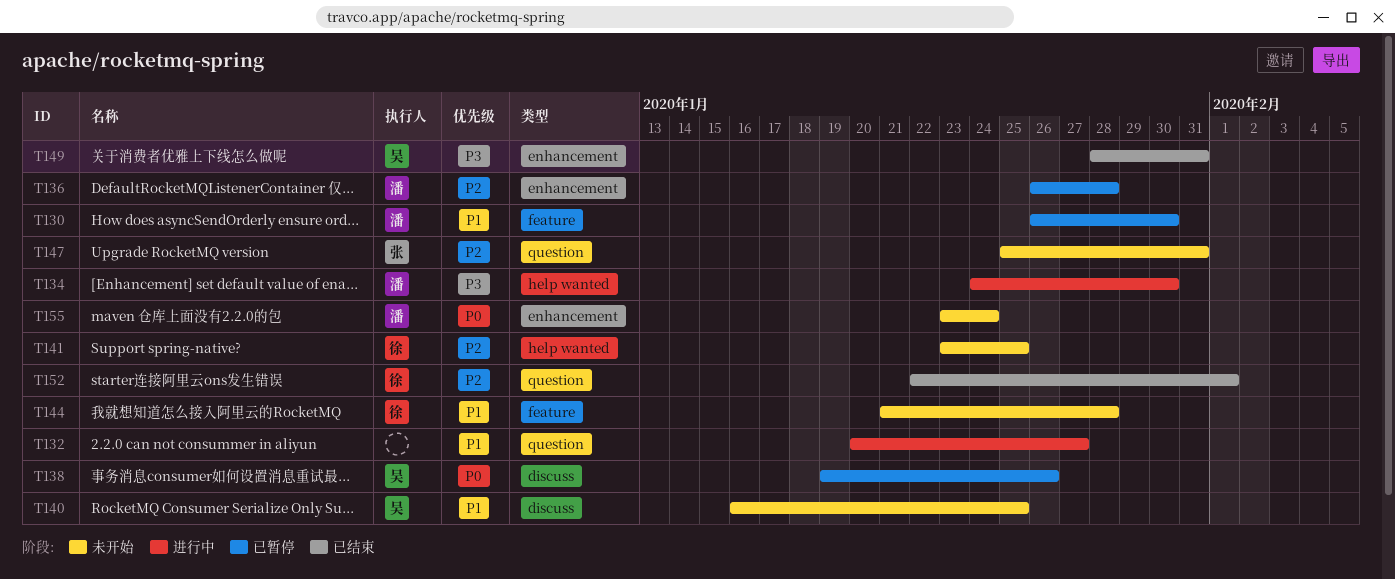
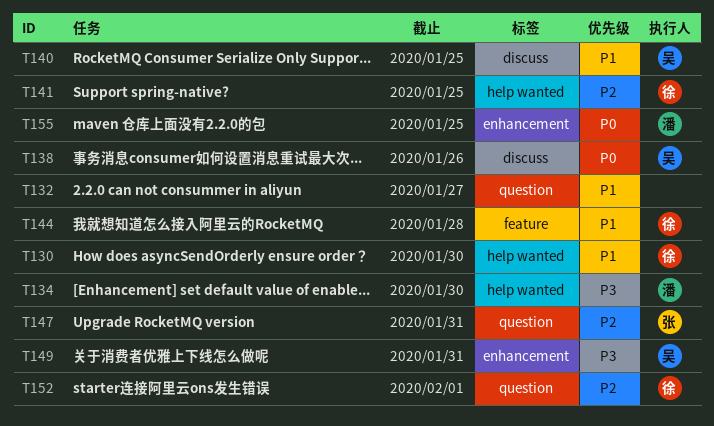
T130, owner: 潘 -> 徐
T130, label: feature -> help wanted
T136: present -> none
T155, due: Jan 24 -> Jan 25

